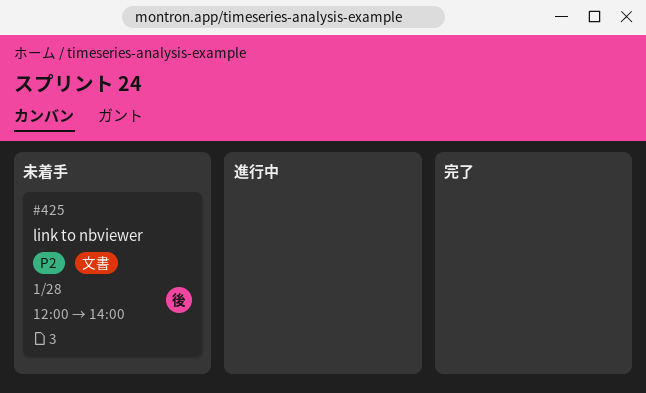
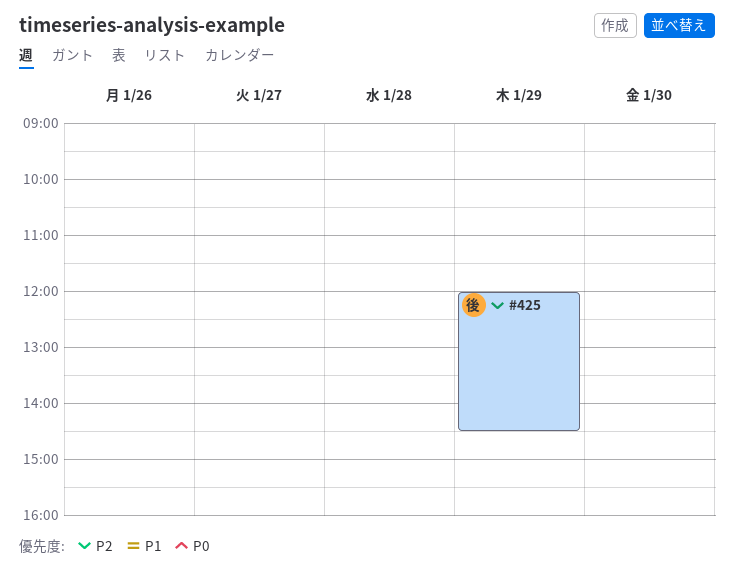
#425, day: Jan 28 -> Jan 29
#425, ends: 14:00 -> 14:30

